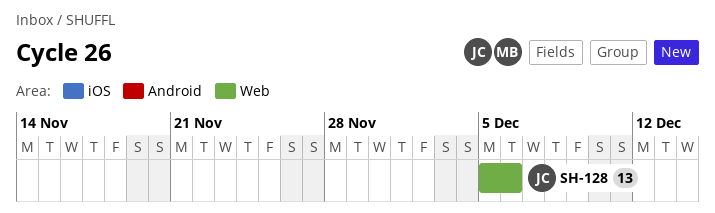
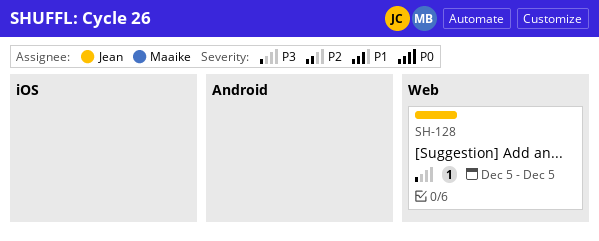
SH-128, estimate: 13 -> 1
SH-128, due: Dec 6 -> Dec 5

